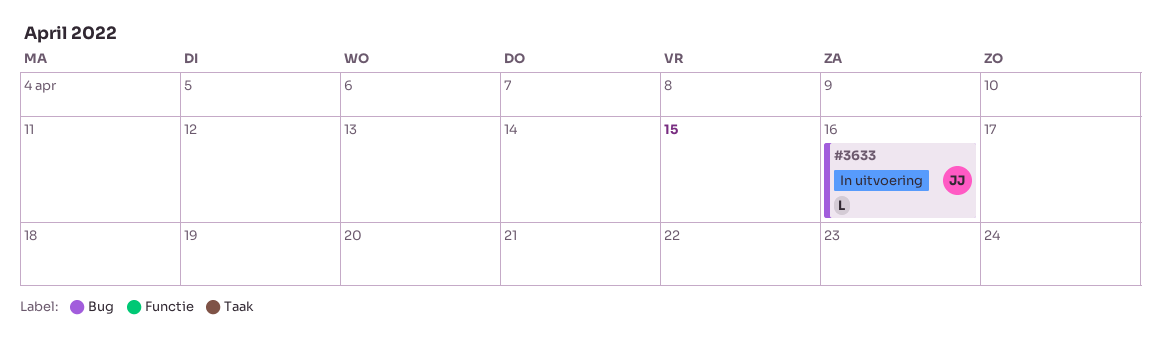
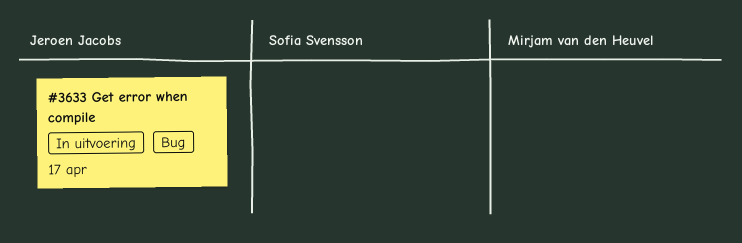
#3633, due: Apr 16 -> Apr 17

